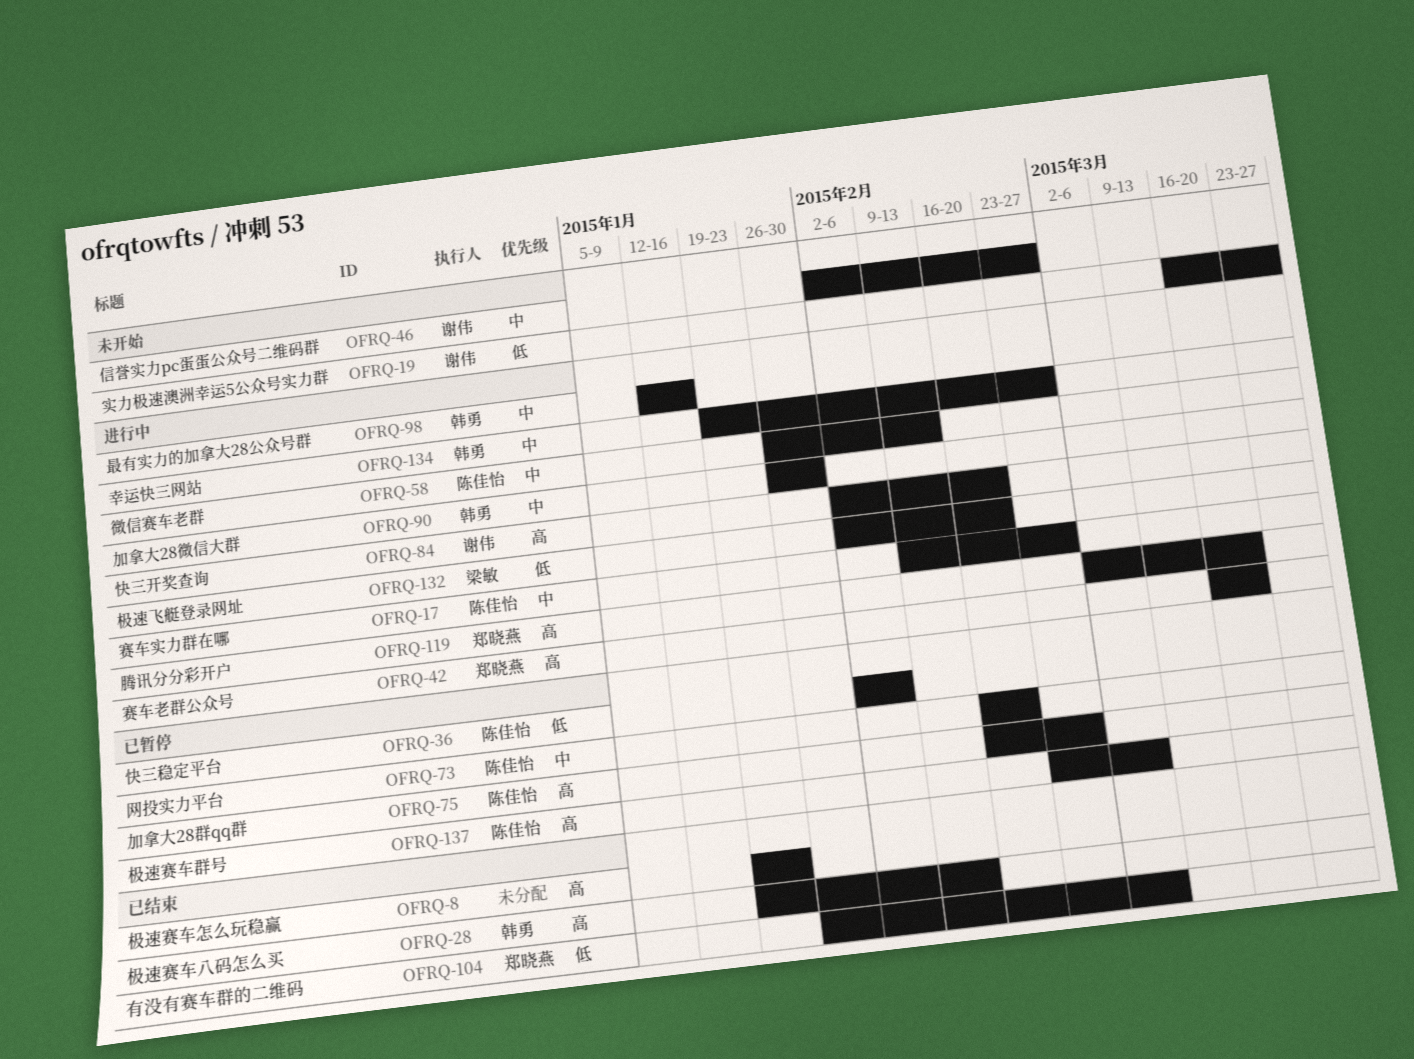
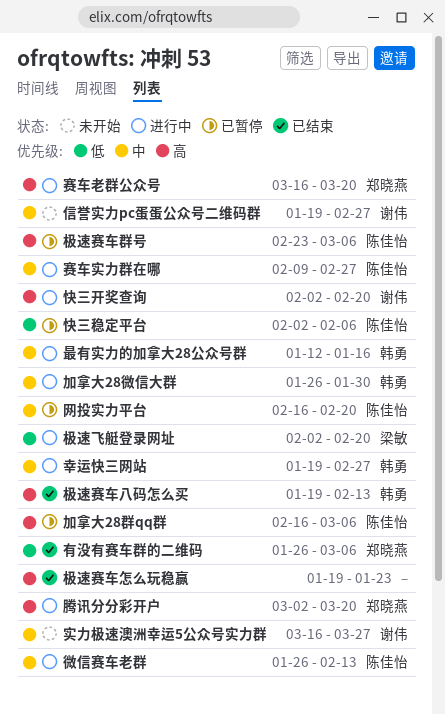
信誉实力pc蛋蛋公众号二维码群, start: Feb 2 -> Jan 19
加拿大28群qq群, due: Feb 27 -> Mar 6
实力极速澳洲幸运5公众号实力群, priority: 低 -> 中

